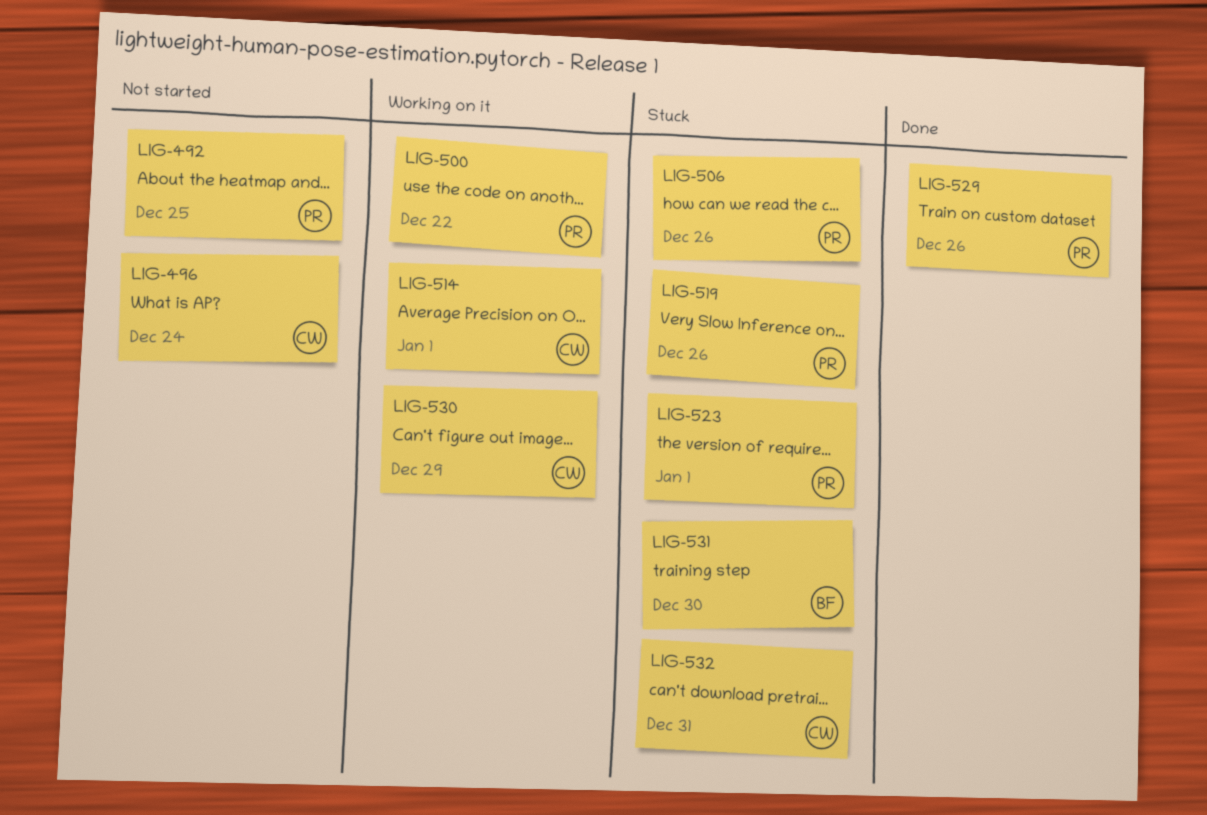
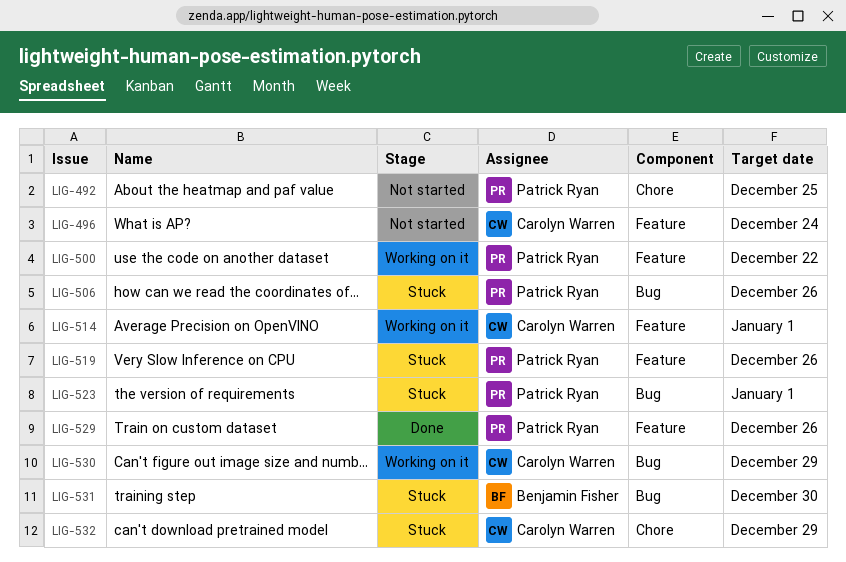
LIG-532, due: Dec 31 -> Dec 29

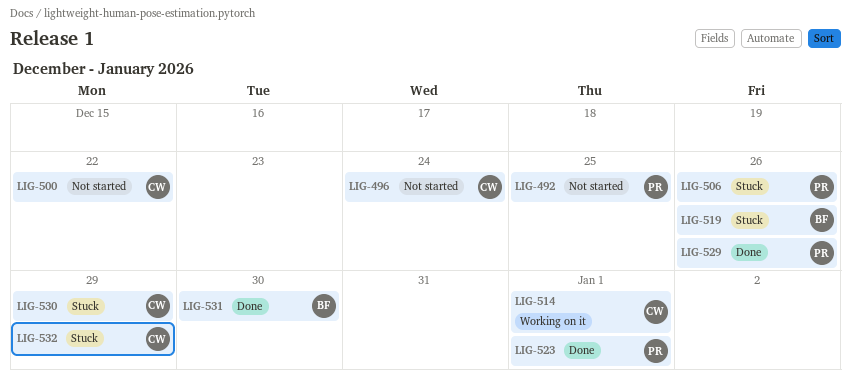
LIG-500, status: Working on it -> Not started
LIG-500, owner: Patrick Ryan -> Carolyn Warren
LIG-519, owner: Patrick Ryan -> Benjamin Fisher
LIG-523, status: Stuck -> Done
LIG-530, status: Working on it -> Stuck
LIG-531, status: Stuck -> Done

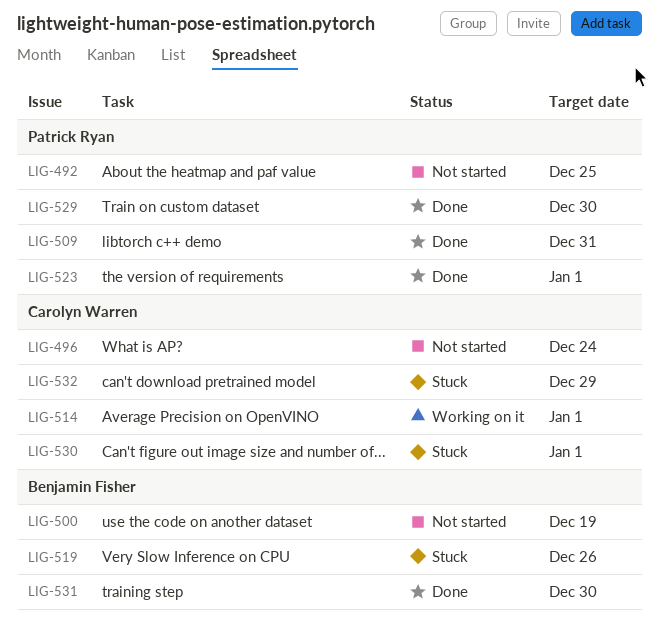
LIG-500, owner: Carolyn Warren -> Benjamin Fisher
LIG-500, due: Dec 22 -> Dec 19
LIG-506: present -> none
LIG-509: none -> present
LIG-529, due: Dec 26 -> Dec 30
LIG-530, due: Dec 29 -> Jan 1

